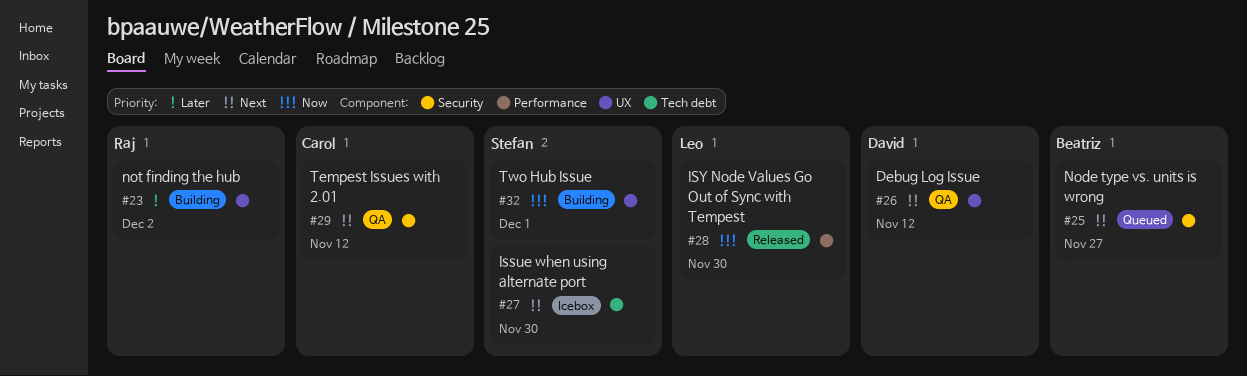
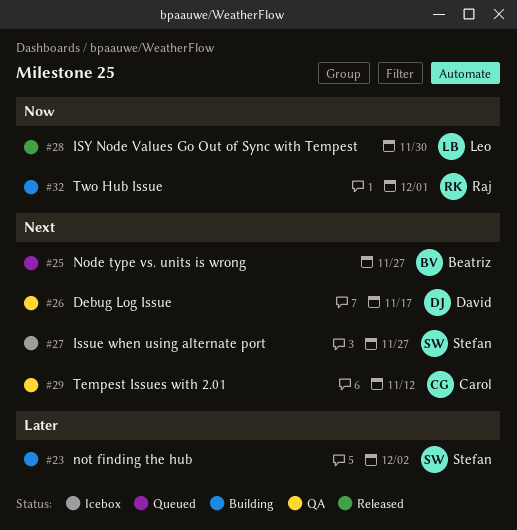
#23, owner: Raj -> Stefan
#26, due: Nov 12 -> Nov 17
#27, due: Nov 30 -> Nov 27
#32, owner: Stefan -> Raj

